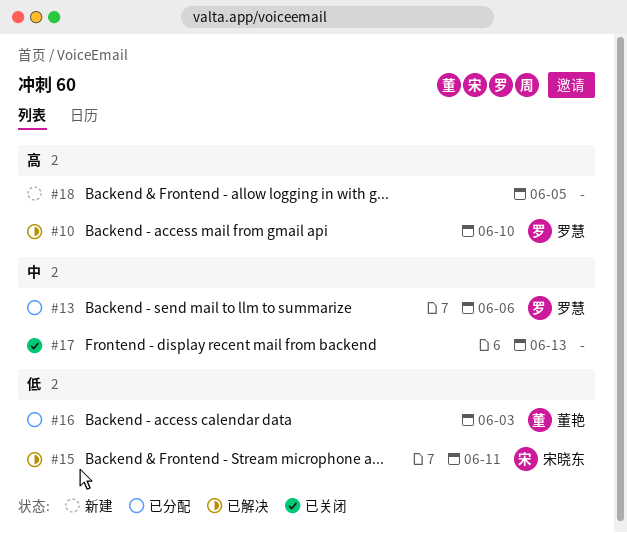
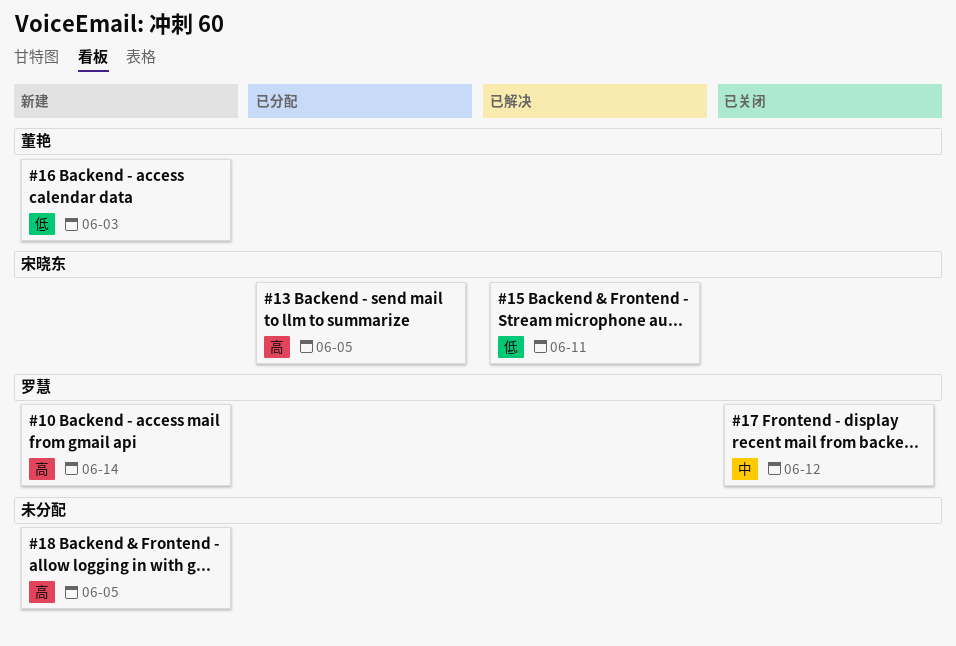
#10, status: 已解决 -> 新建
#10, due: Jun 10 -> Jun 14
#13, owner: 罗慧 -> 宋晓东
#13, priority: 中 -> 高
#13, due: Jun 6 -> Jun 5
#16, status: 已分配 -> 新建
#17, owner: none -> 罗慧
#17, due: Jun 13 -> Jun 12

